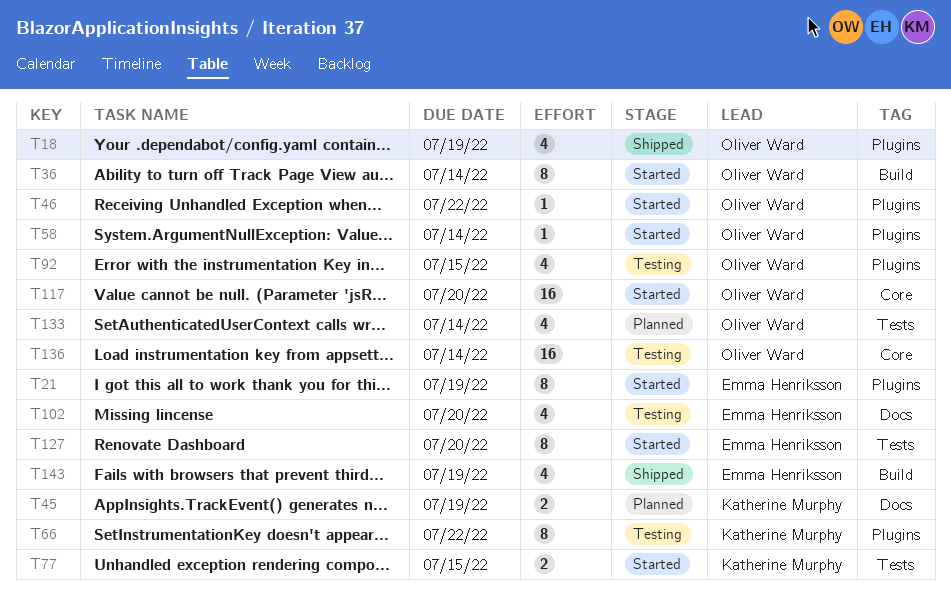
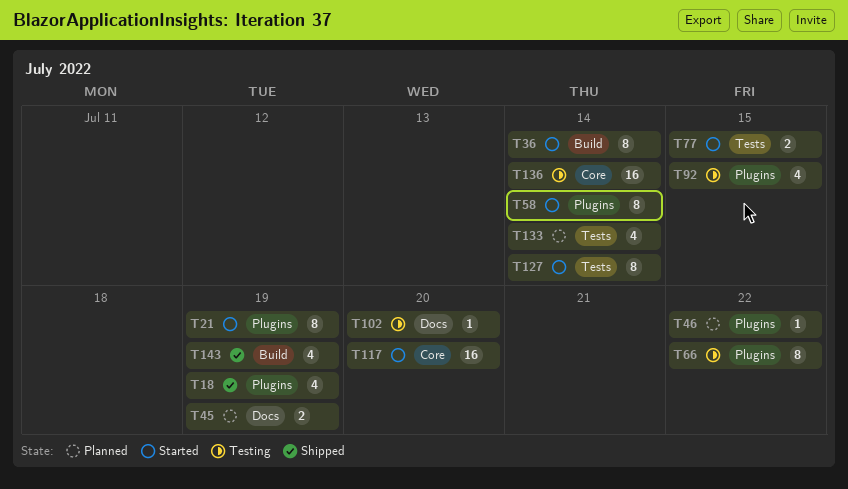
T46, status: Started -> Planned
T58, estimate: 1 -> 8
T102, estimate: 4 -> 1
T127, due: Jul 20 -> Jul 14

